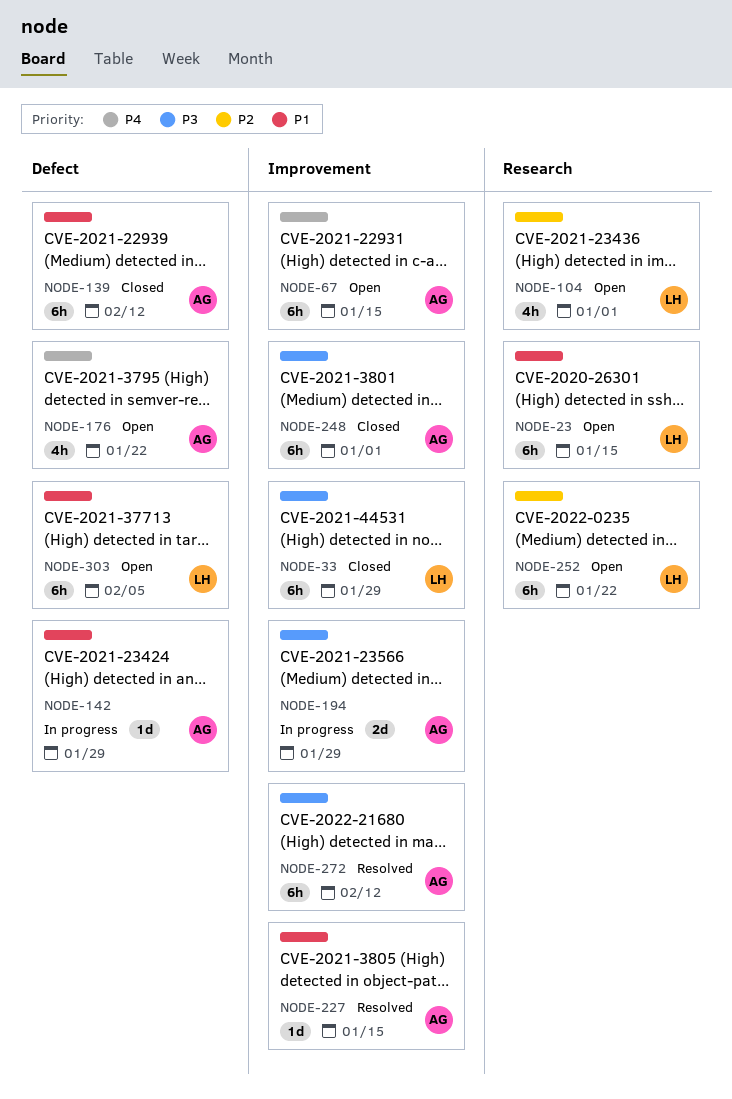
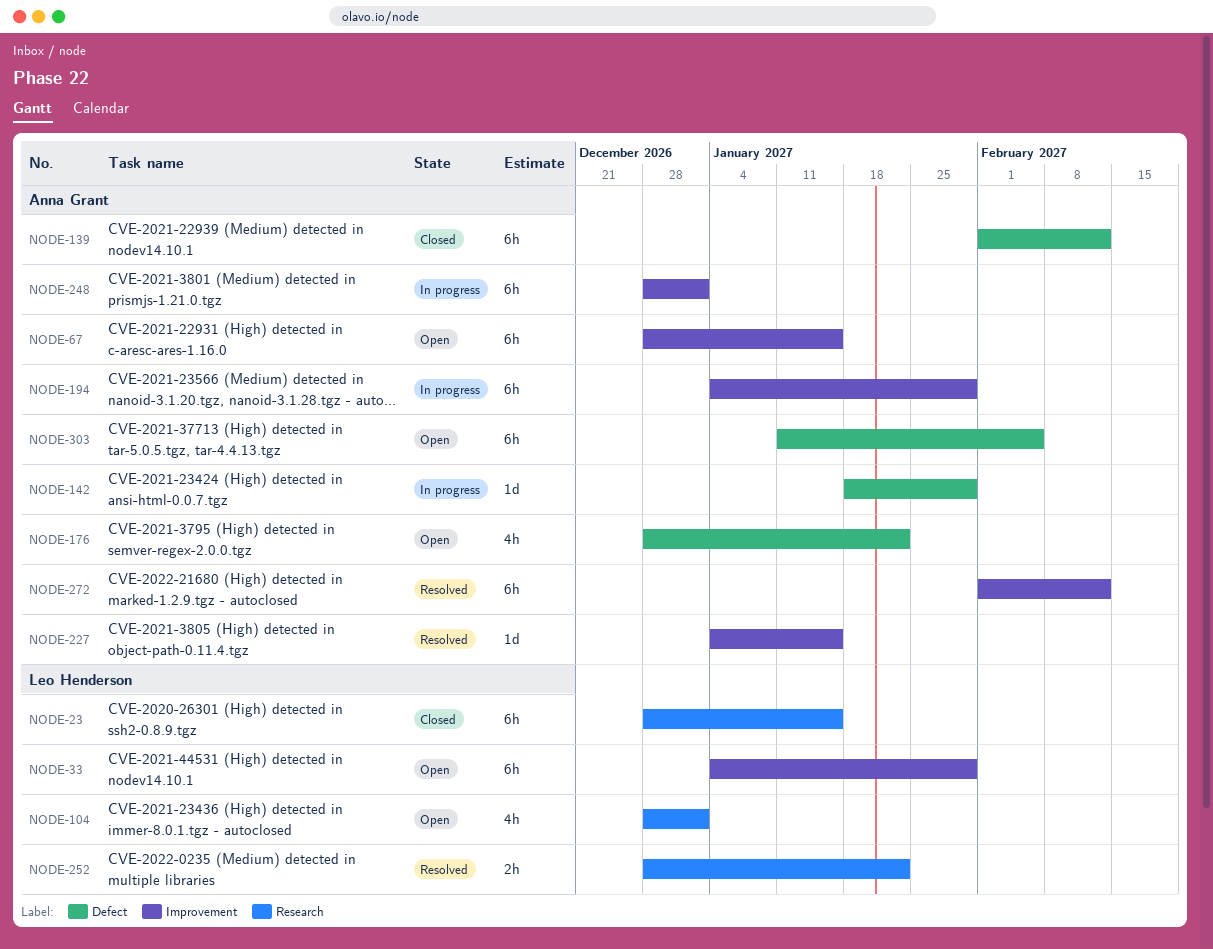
NODE-23, status: Open -> Closed
NODE-33, status: Closed -> Open
NODE-194, estimate: 2d -> 6h
NODE-248, status: Closed -> In progress
NODE-252, status: Open -> Resolved
NODE-252, estimate: 6h -> 2h
NODE-303, owner: Leo Henderson -> Anna Grant

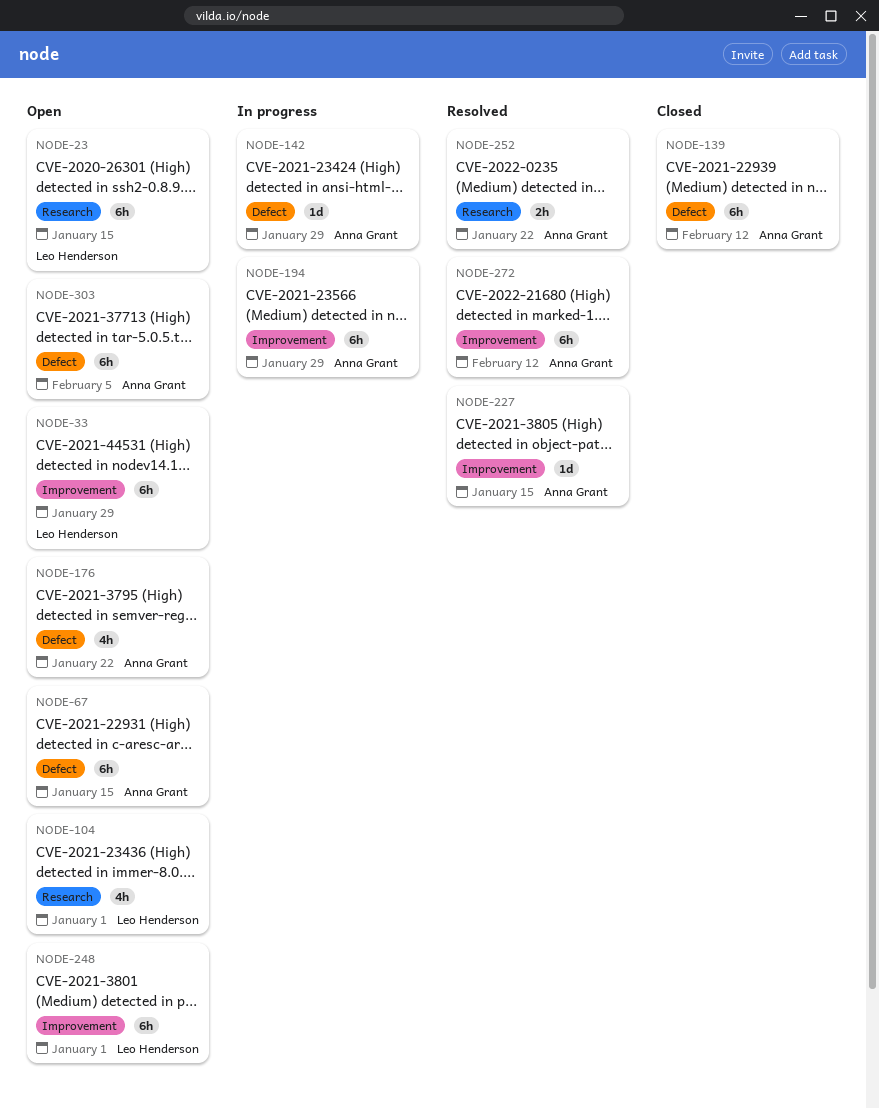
NODE-23, status: Closed -> Open
NODE-67, label: Improvement -> Defect
NODE-248, status: In progress -> Open
NODE-248, owner: Anna Grant -> Leo Henderson
NODE-252, owner: Leo Henderson -> Anna Grant

